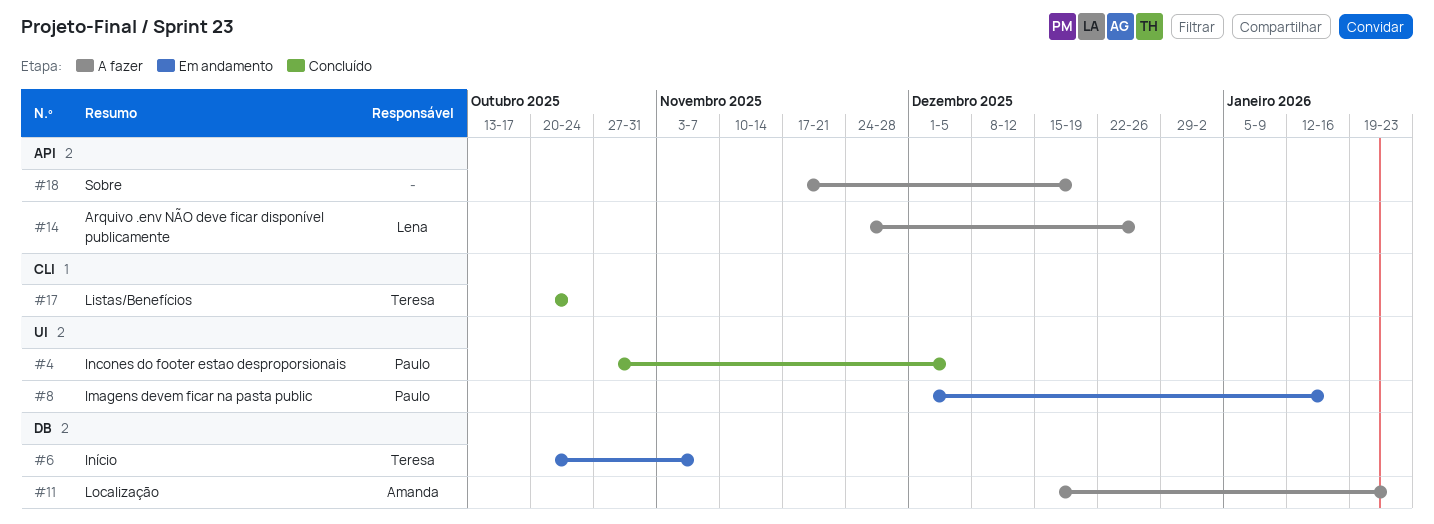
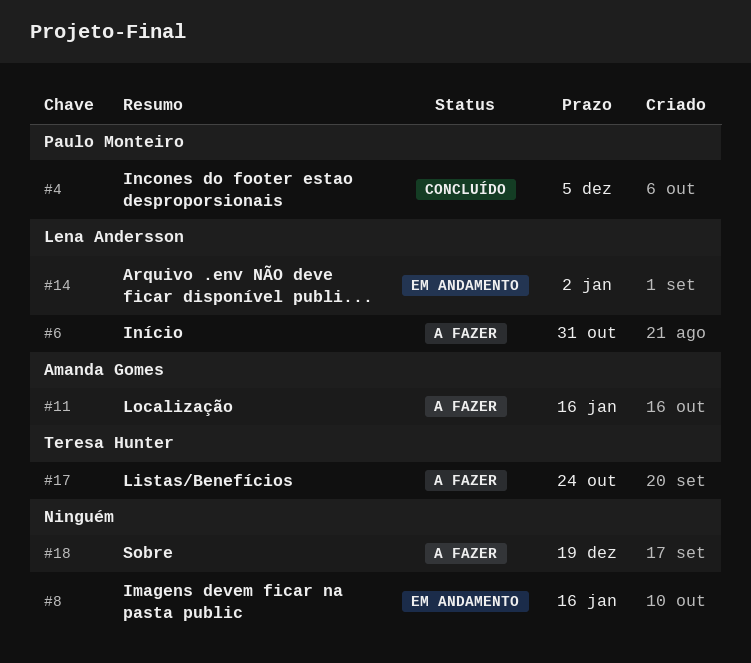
#6, status: Em andamento -> A fazer
#6, owner: Teresa Hunter -> Lena Andersson
#6, due: Nov 7 -> Oct 31
#8, owner: Paulo Monteiro -> none
#11, due: Jan 23 -> Jan 16
#14, status: A fazer -> Em andamento
#14, due: Dec 26 -> Jan 2
#17, status: Concluído -> A fazer

